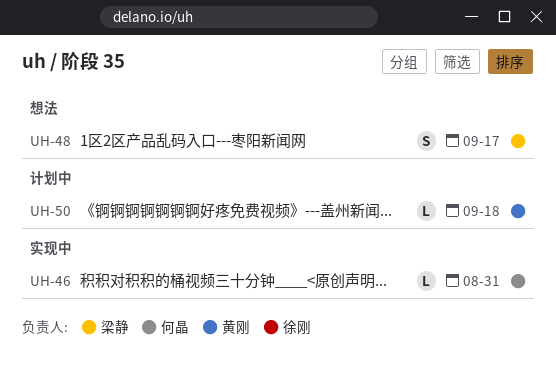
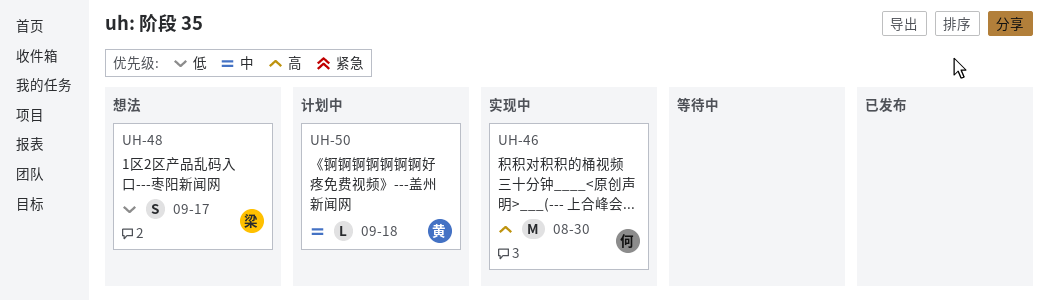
UH-46, estimate: L -> M
UH-46, due: Aug 31 -> Aug 30

